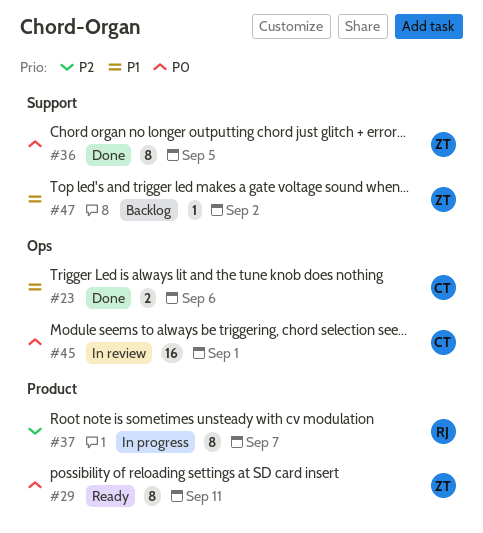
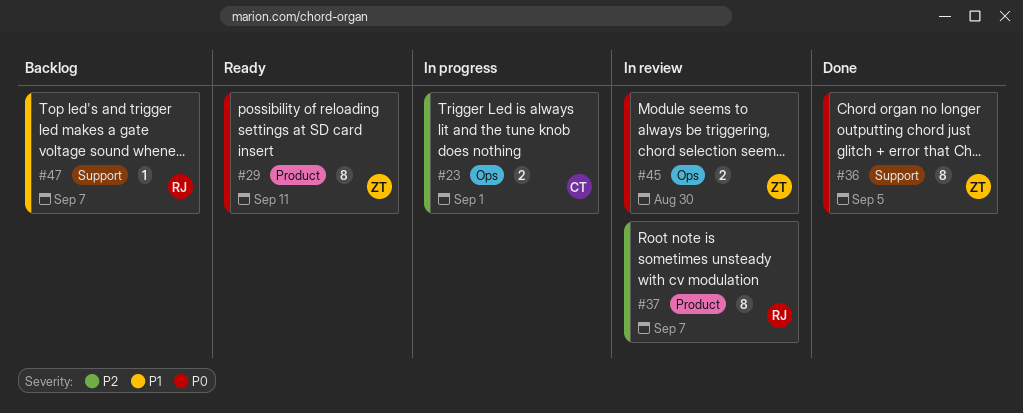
#23, status: Done -> In progress
#23, priority: P1 -> P2
#23, due: Sep 6 -> Sep 1
#37, status: In progress -> In review
#45, owner: CT -> ZT
#45, estimate: 16 -> 2
#45, due: Sep 1 -> Aug 30
#47, owner: ZT -> RJ
#47, due: Sep 2 -> Sep 7

